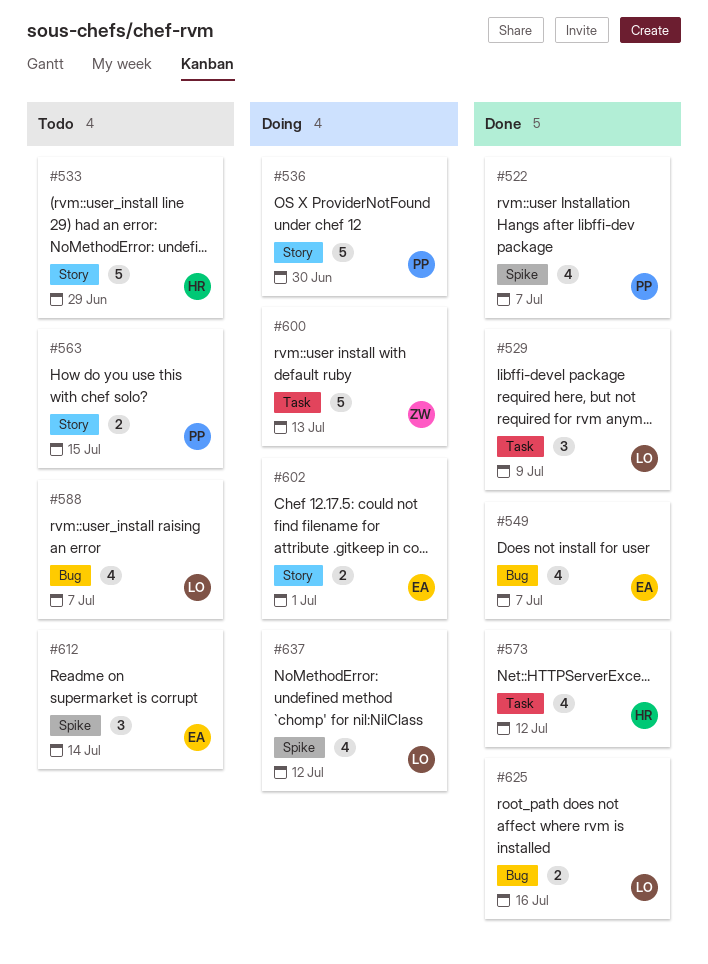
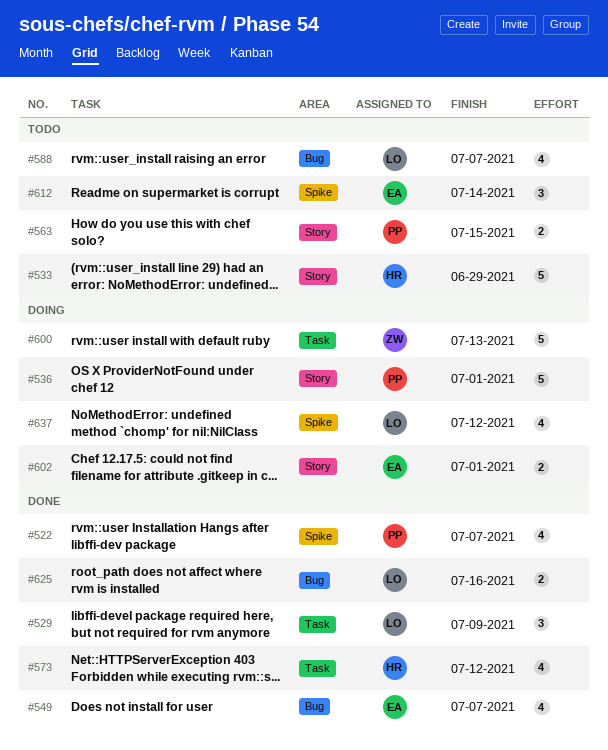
#536, due: Jun 30 -> Jul 1

